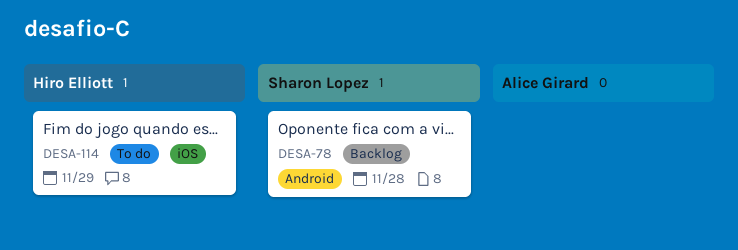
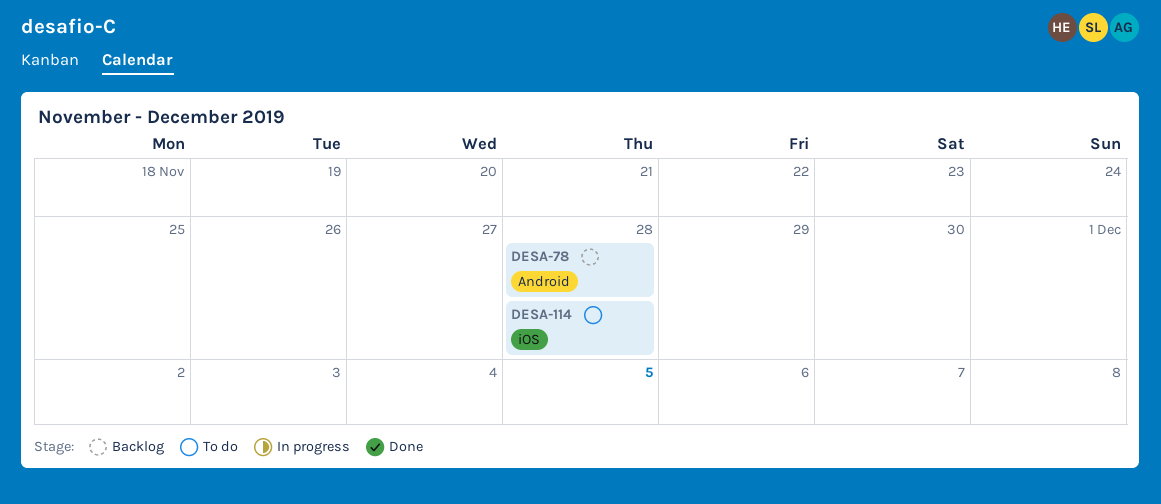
DESA-114, due: Nov 29 -> Nov 28

